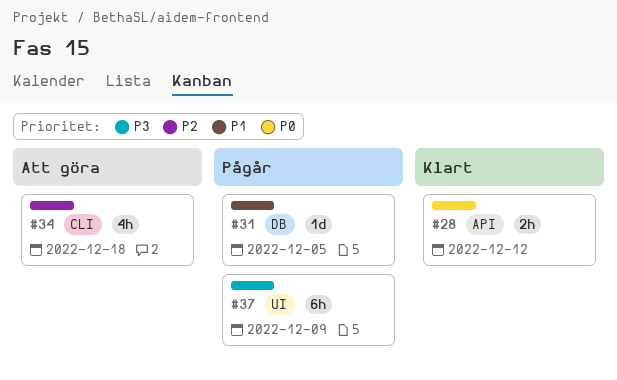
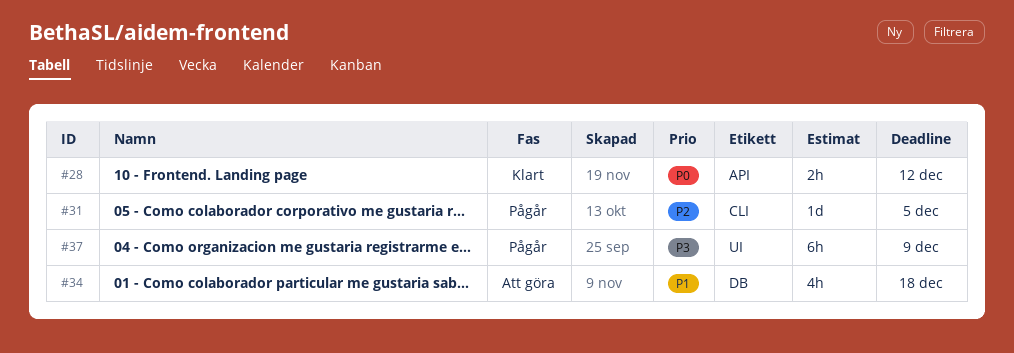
#31, priority: P1 -> P2
#31, label: DB -> CLI
#34, priority: P2 -> P1
#34, label: CLI -> DB

